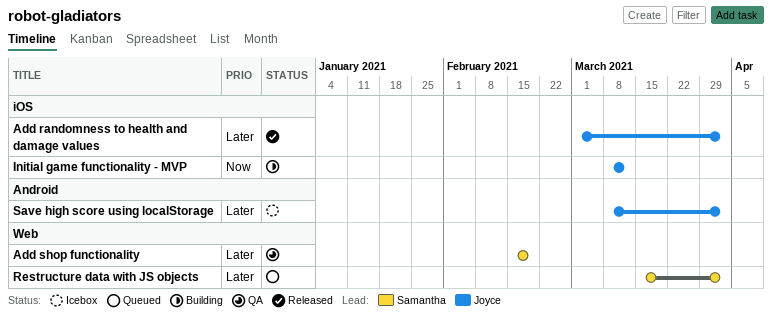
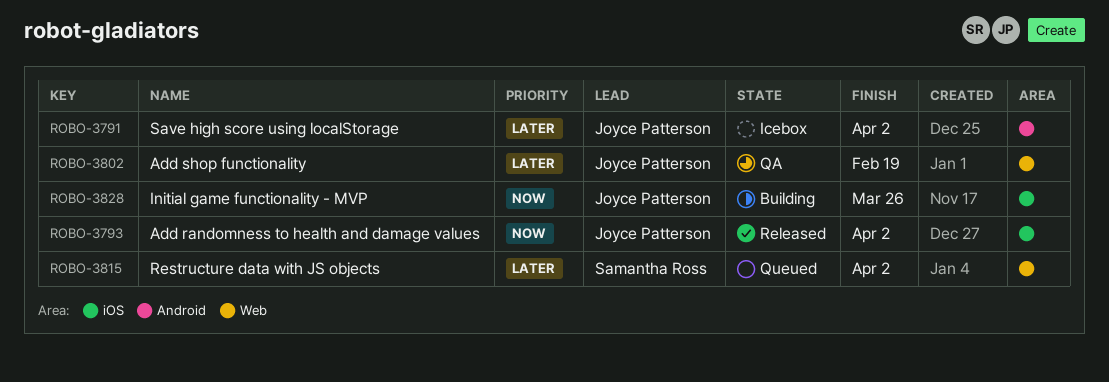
Add randomness to health and damage values, priority: Later -> Now
Add shop functionality, owner: Samantha Ross -> Joyce Patterson
Initial game functionality - MVP, due: Mar 12 -> Mar 26

